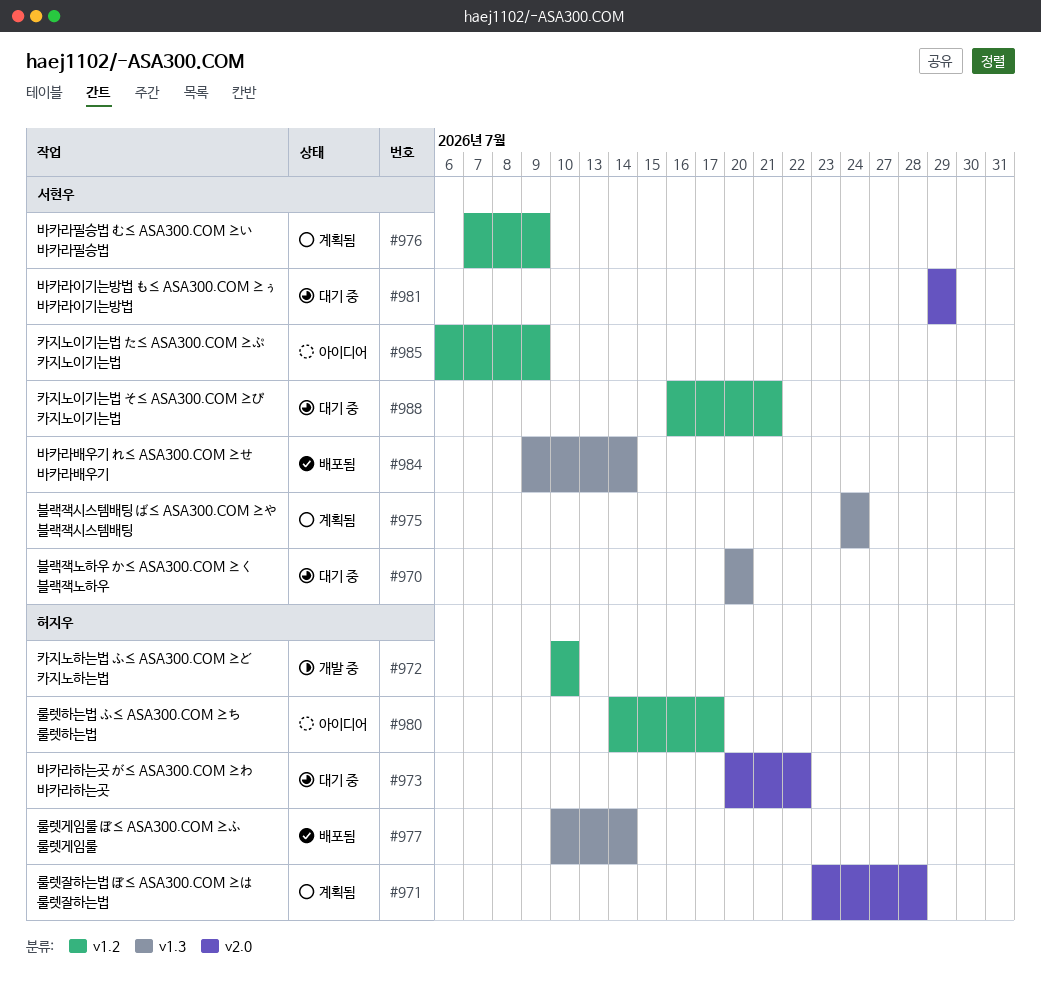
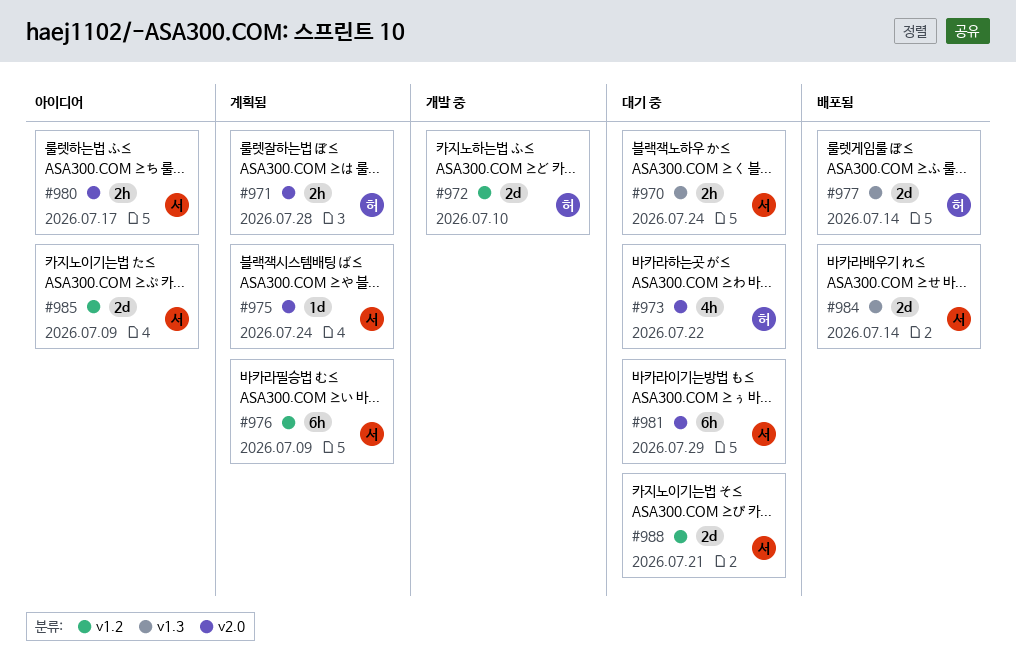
#970, due: Jul 20 -> Jul 24
#975, label: v1.3 -> v2.0
#980, owner: 허지우 -> 서현우
#980, label: v1.2 -> v2.0

